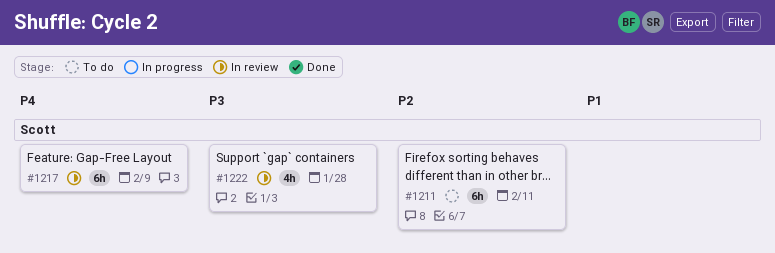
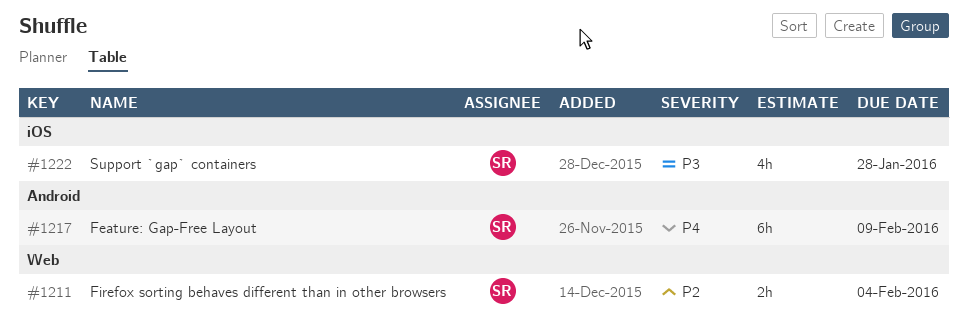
#1211, estimate: 6h -> 2h
#1211, due: Feb 11 -> Feb 4

